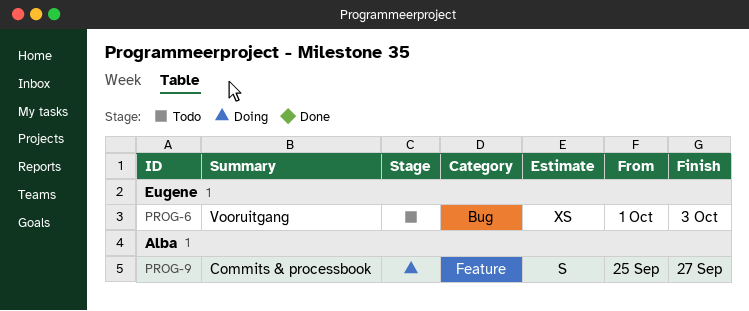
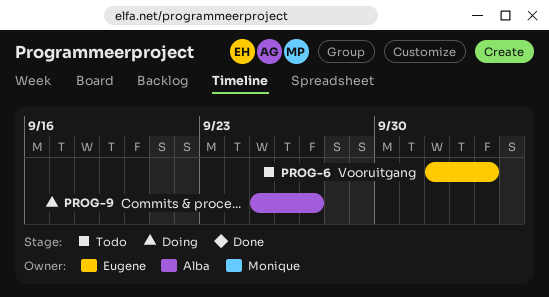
PROG-6, start: Oct 1 -> Oct 2
PROG-6, due: Oct 3 -> Oct 4

